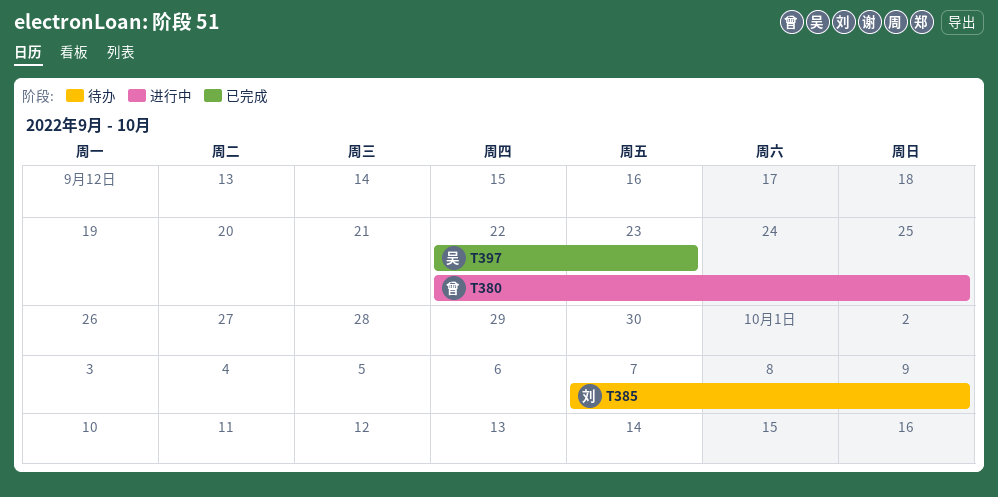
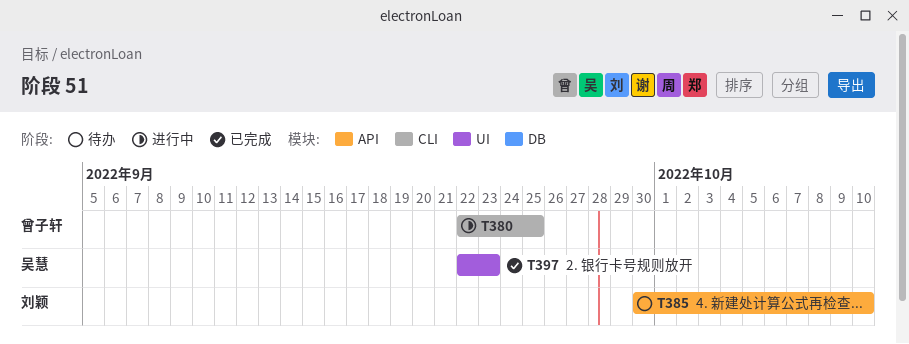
T385, start: Oct 7 -> Sep 30
T385, due: Oct 9 -> Oct 10

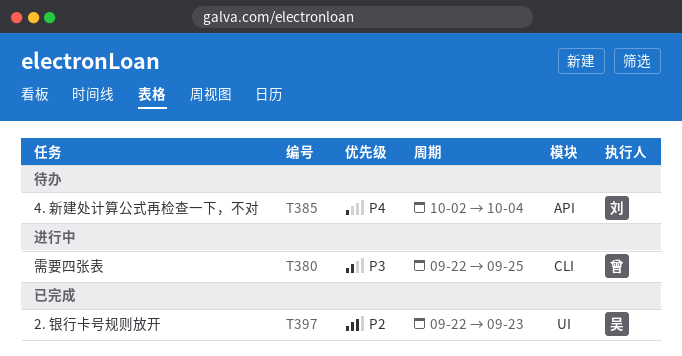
T385, start: Sep 30 -> Oct 2
T385, due: Oct 10 -> Oct 4

